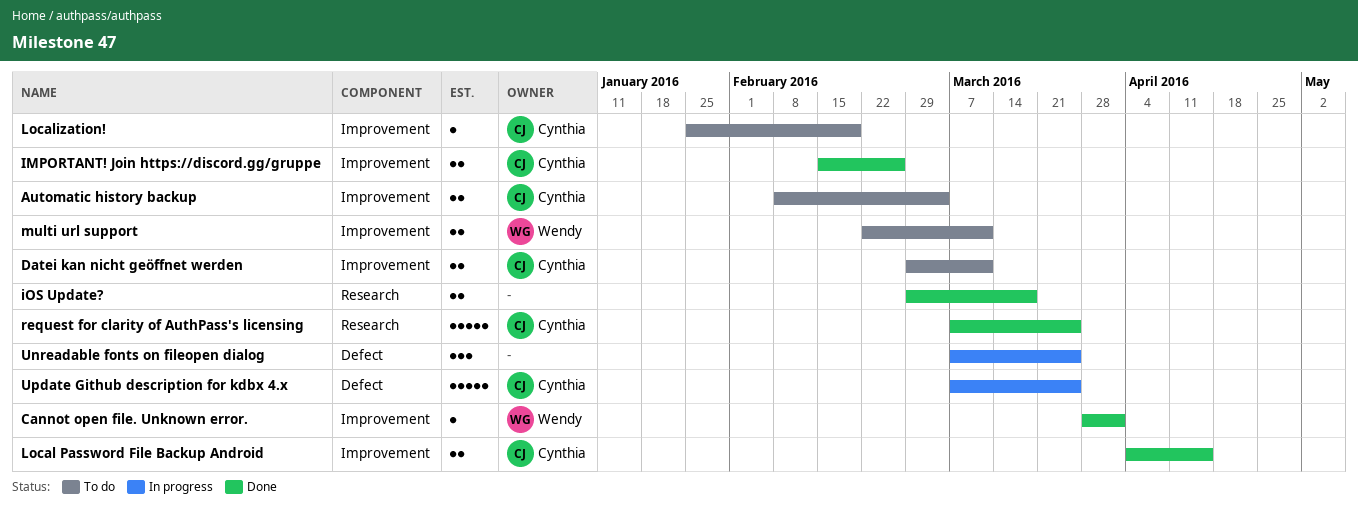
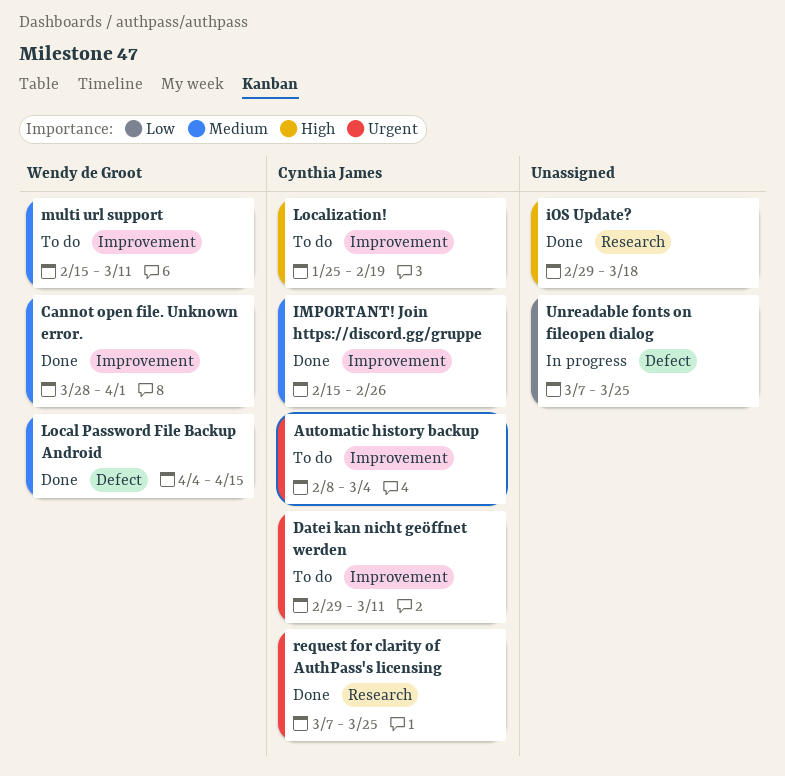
Local Password File Backup Android, owner: Cynthia James -> Wendy de Groot
Local Password File Backup Android, label: Improvement -> Defect
multi url support, start: Feb 22 -> Feb 15
Update Github description for kdbx 4.x: present -> none

